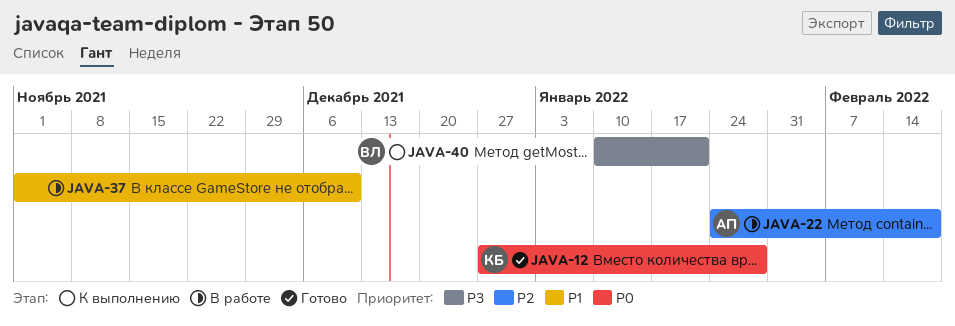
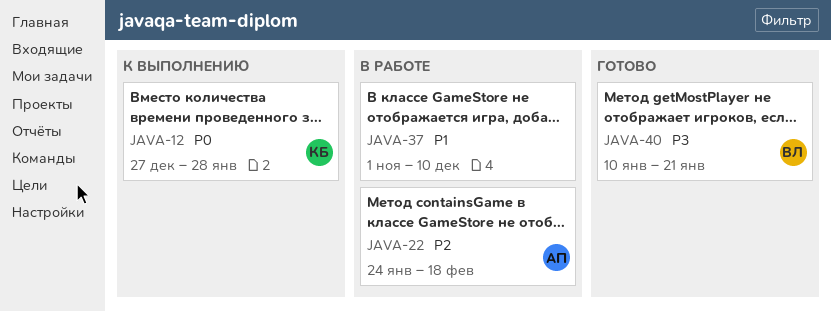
JAVA-12, status: Готово -> К выполнению
JAVA-40, status: К выполнению -> Готово

